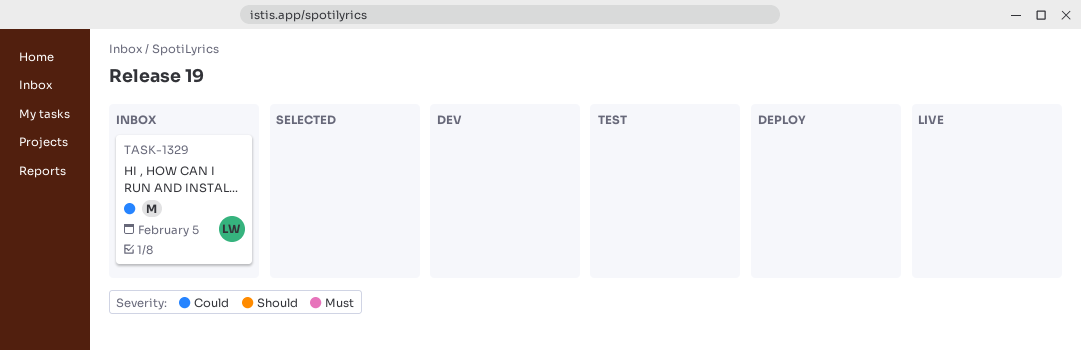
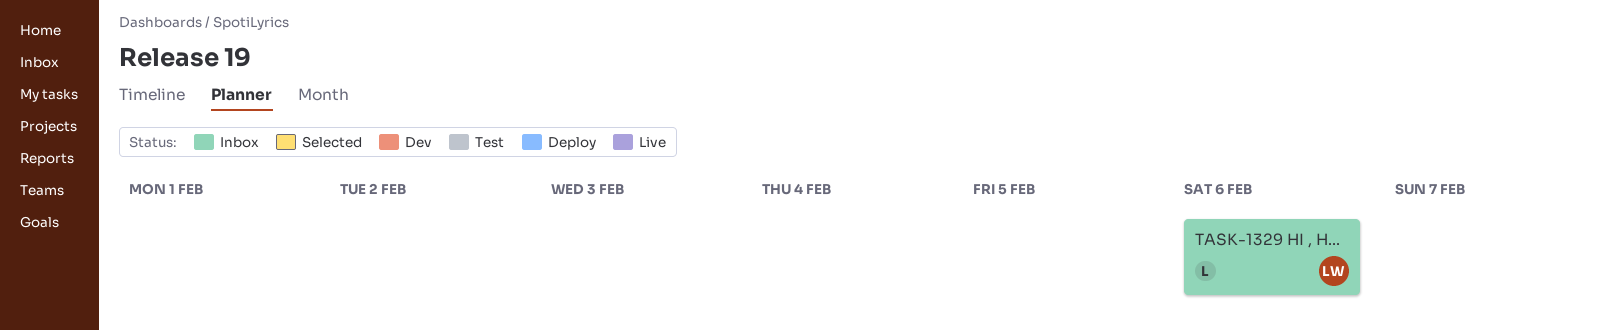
TASK-1329, estimate: M -> L
TASK-1329, due: Feb 5 -> Feb 6

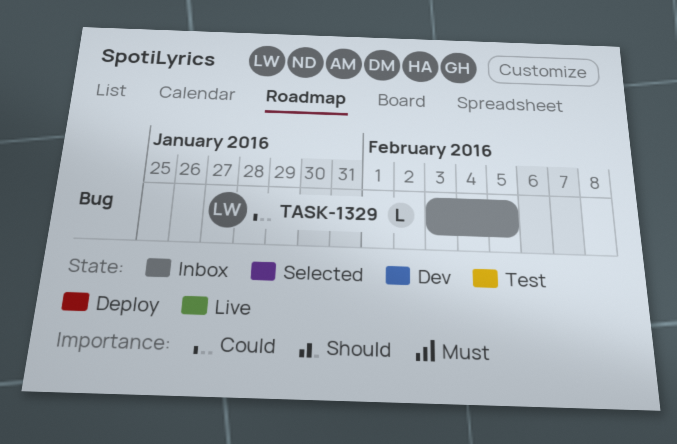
TASK-1329, due: Feb 6 -> Feb 5

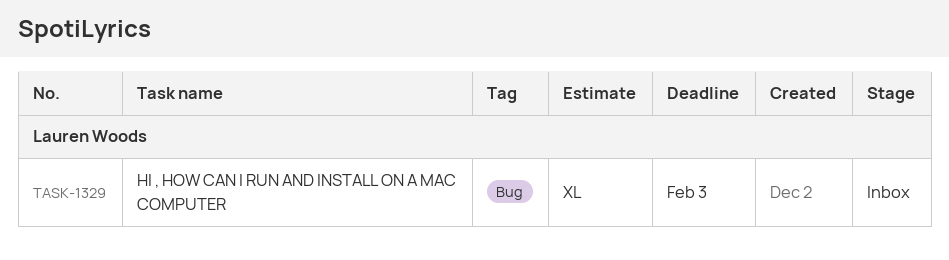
TASK-1329, estimate: L -> XL
TASK-1329, due: Feb 5 -> Feb 3

